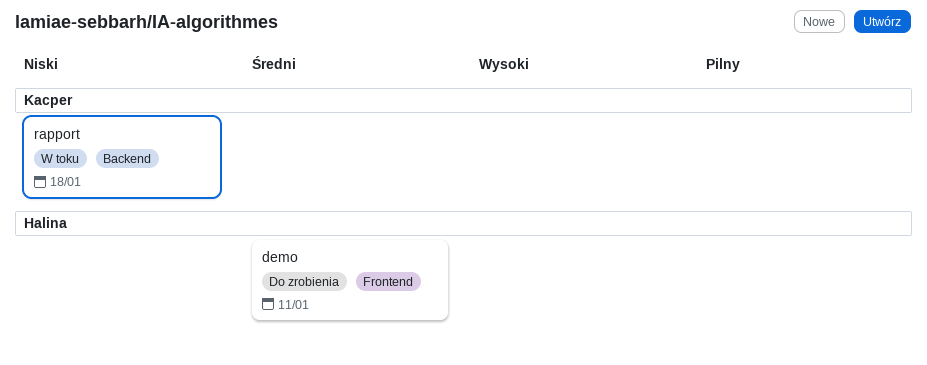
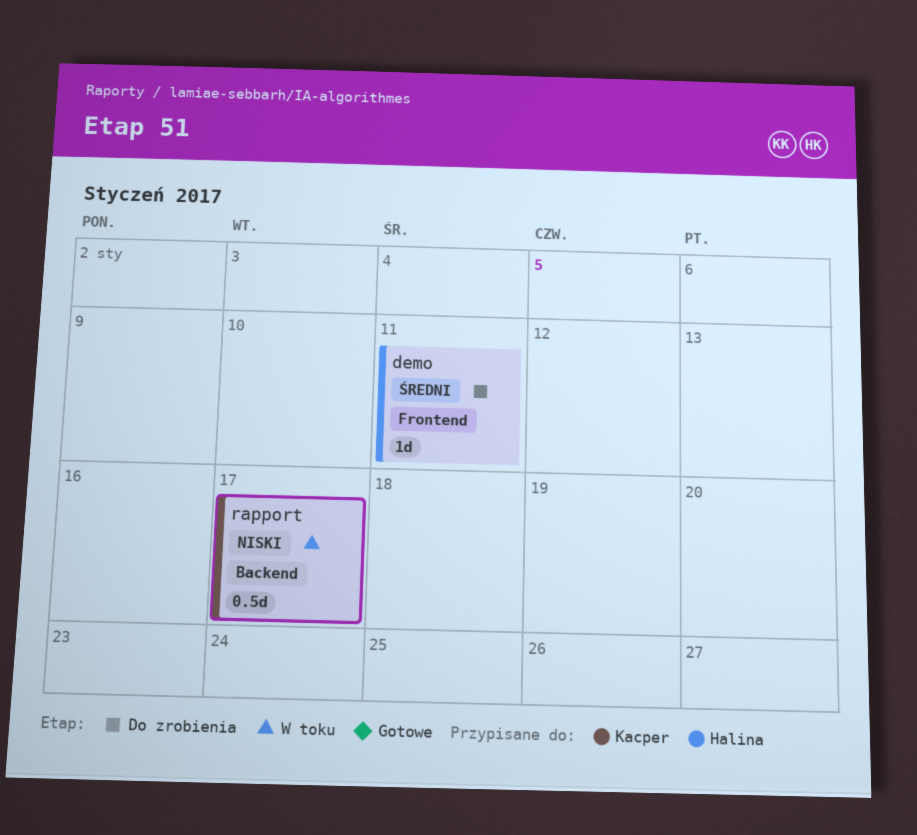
rapport, due: Jan 18 -> Jan 17

